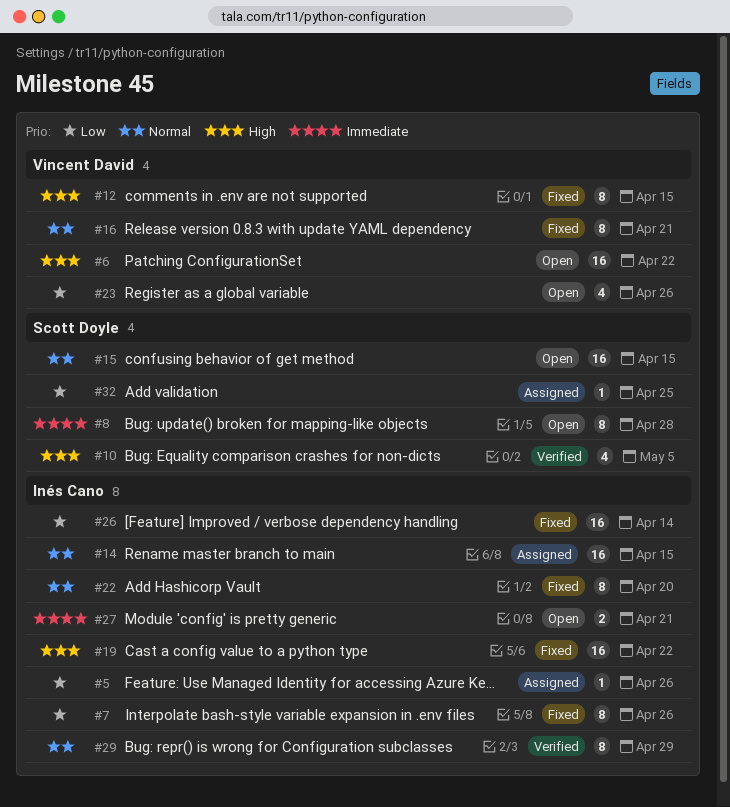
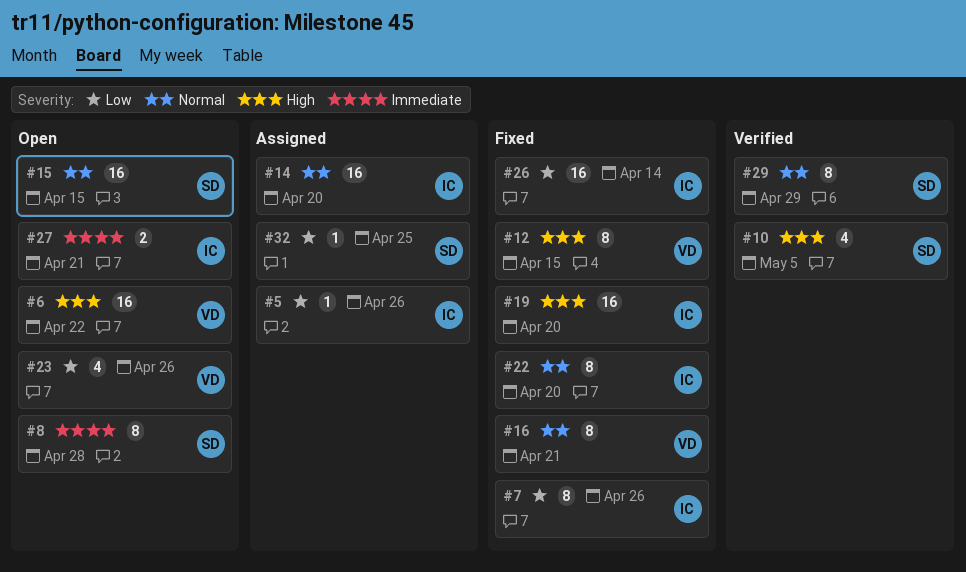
#14, due: Apr 15 -> Apr 20
#19, due: Apr 22 -> Apr 20
#29, owner: Inés Cano -> Scott Doyle

